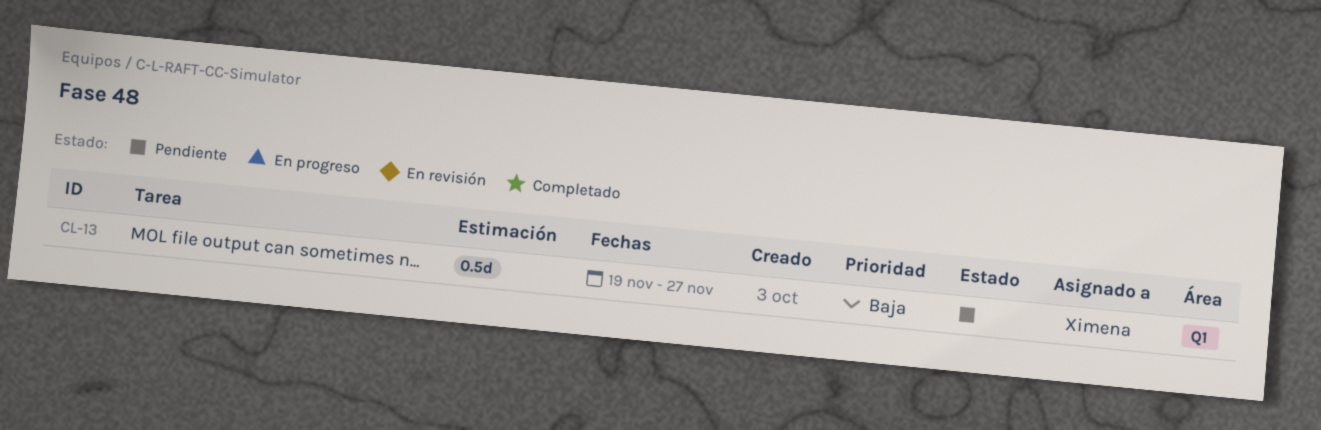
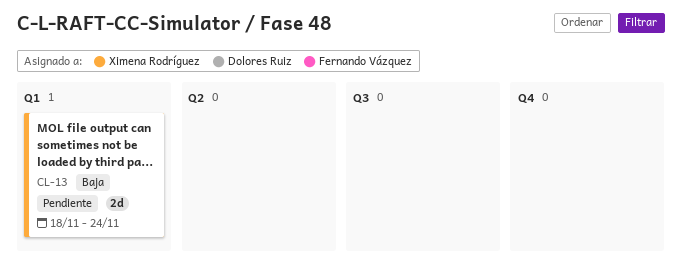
CL-13, estimate: 0.5d -> 2d
CL-13, start: Nov 19 -> Nov 18
CL-13, due: Nov 27 -> Nov 24

